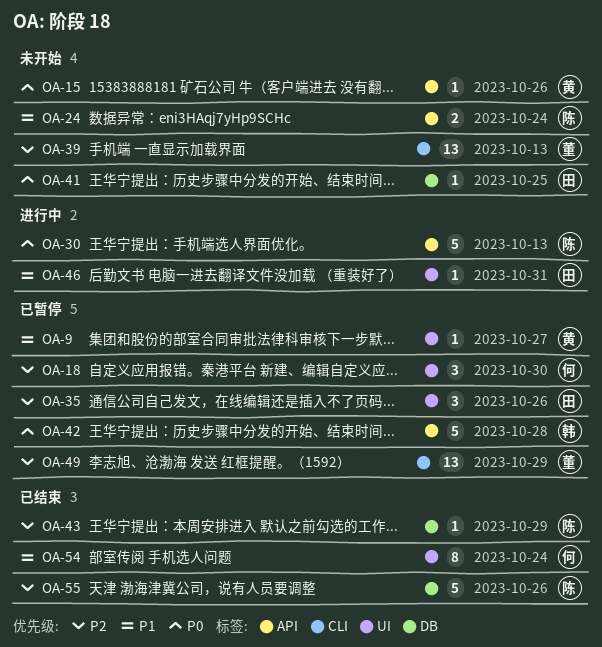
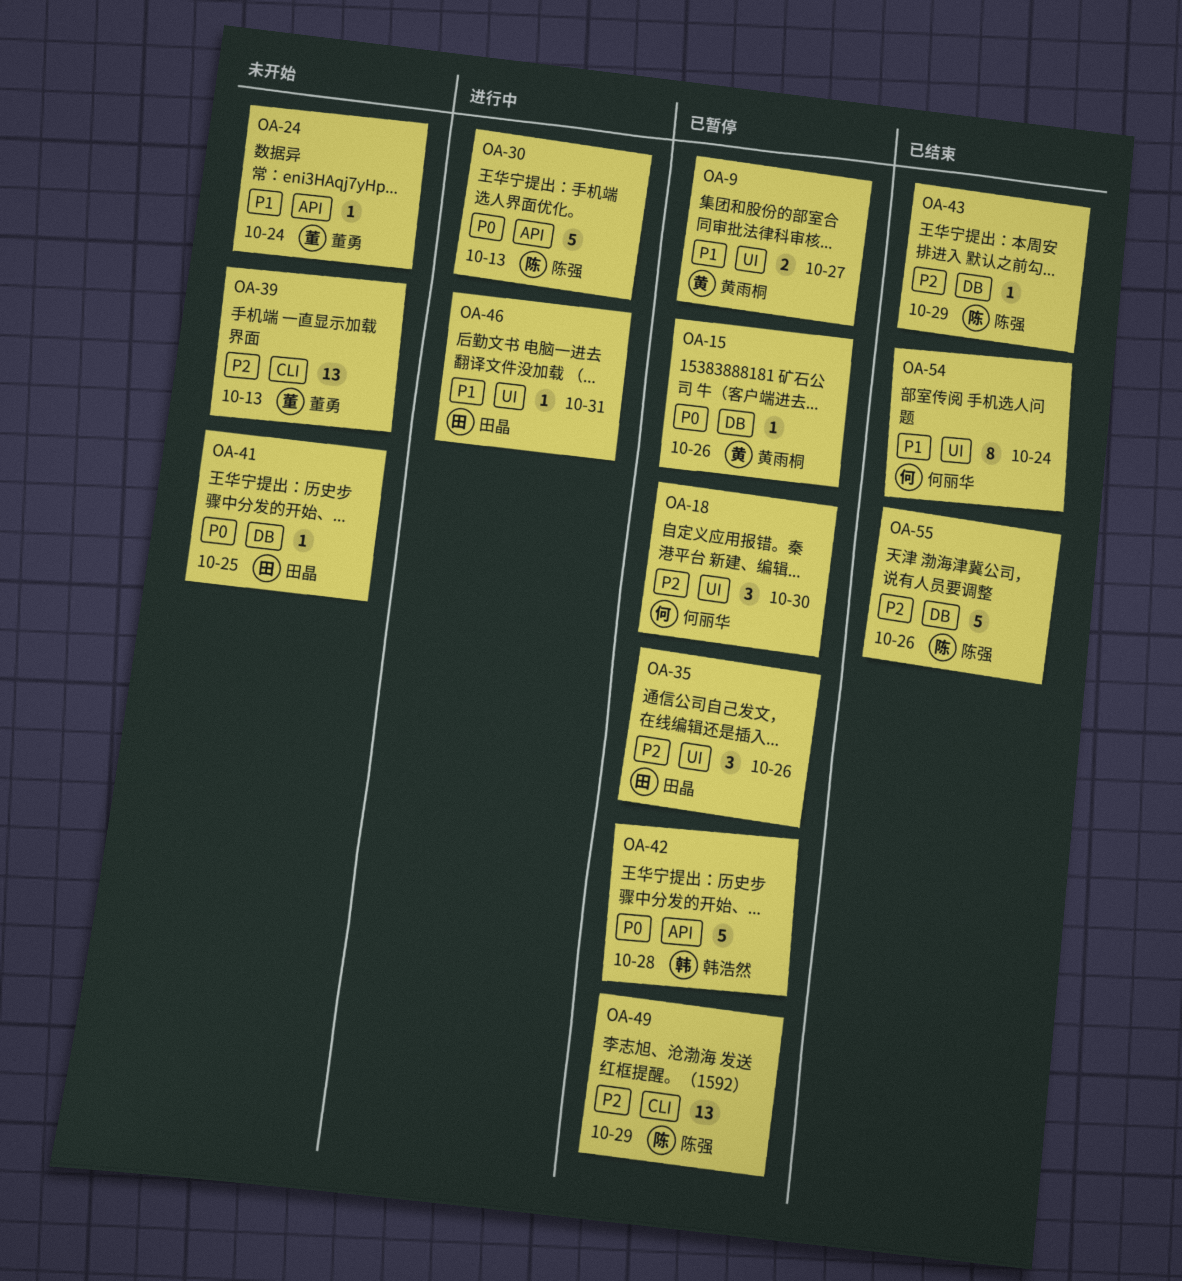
OA-9, estimate: 1 -> 2
OA-15, status: 未开始 -> 已暂停
OA-15, label: API -> DB
OA-24, owner: 陈强 -> 董勇
OA-24, estimate: 2 -> 1
OA-49, owner: 董勇 -> 陈强

